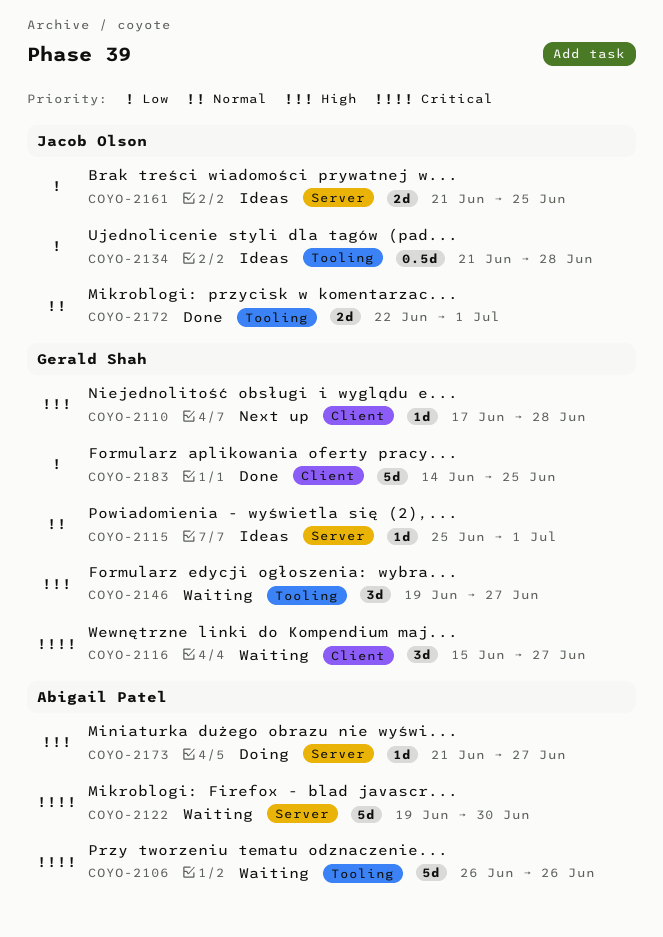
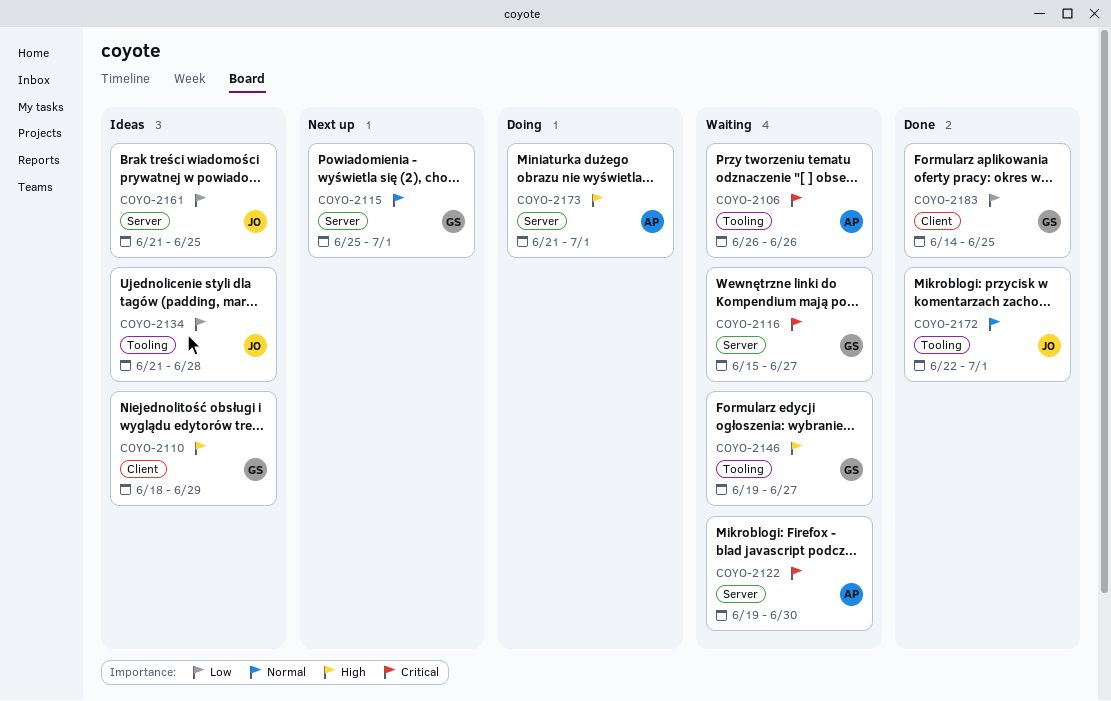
COYO-2110, status: Next up -> Ideas
COYO-2110, start: Jun 17 -> Jun 18
COYO-2110, due: Jun 28 -> Jun 29
COYO-2115, status: Ideas -> Next up
COYO-2116, label: Client -> Server
COYO-2173, due: Jun 27 -> Jul 1

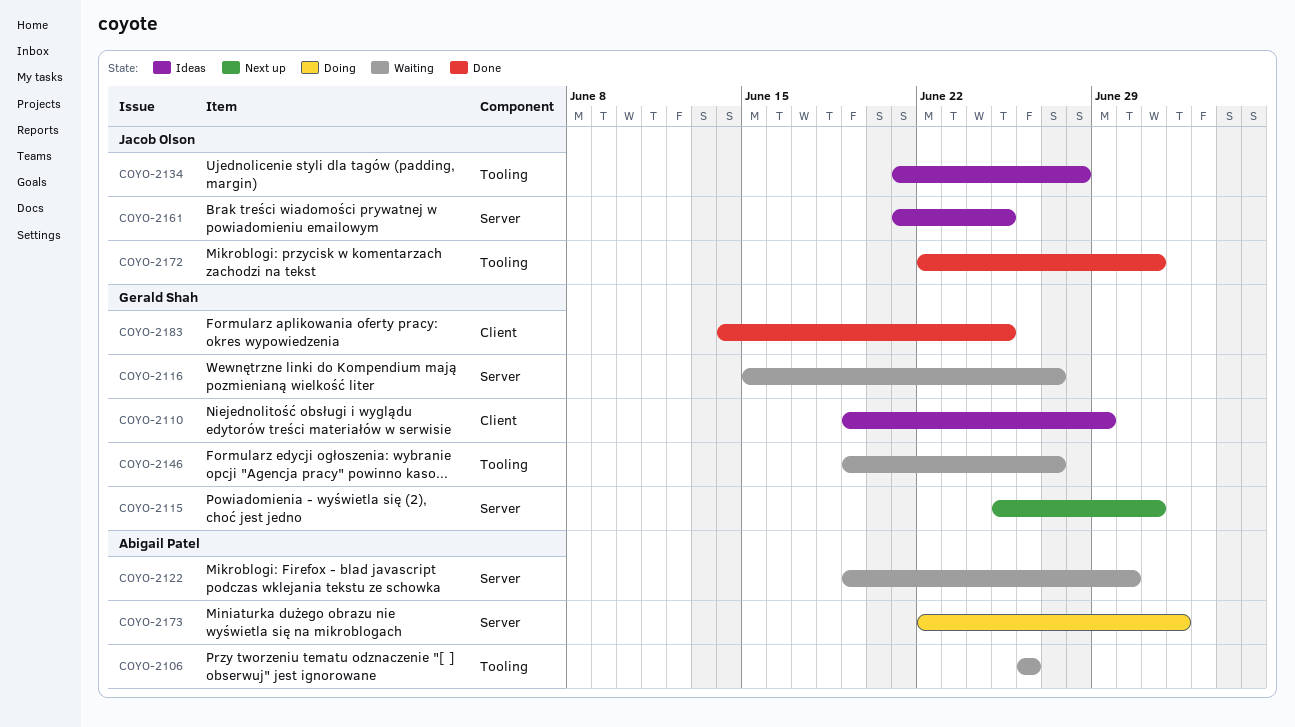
COYO-2110, start: Jun 18 -> Jun 19
COYO-2173, start: Jun 21 -> Jun 22
COYO-2173, due: Jul 1 -> Jul 2

